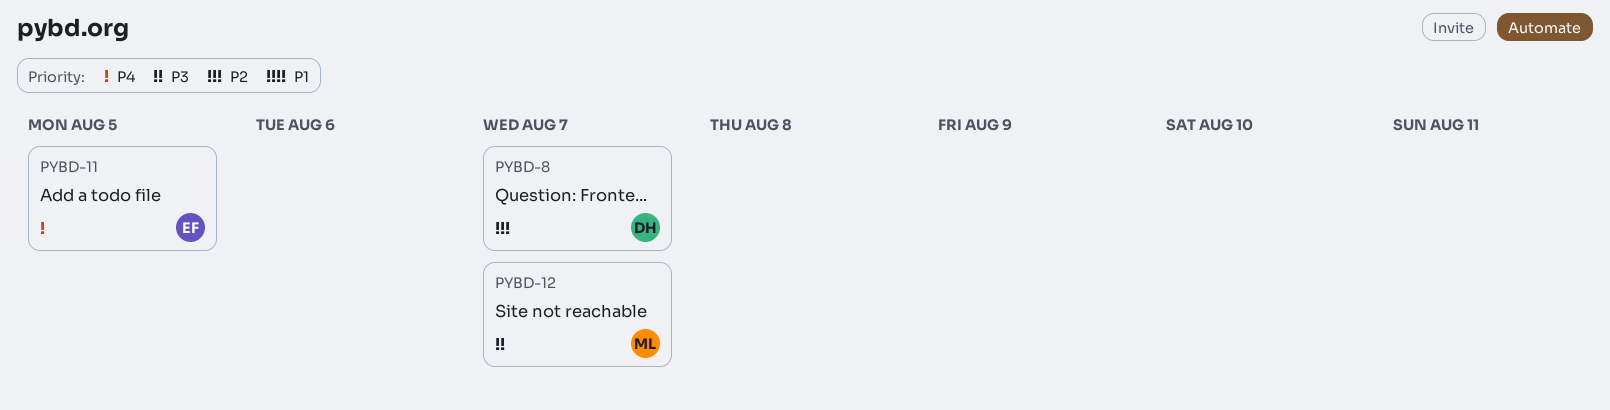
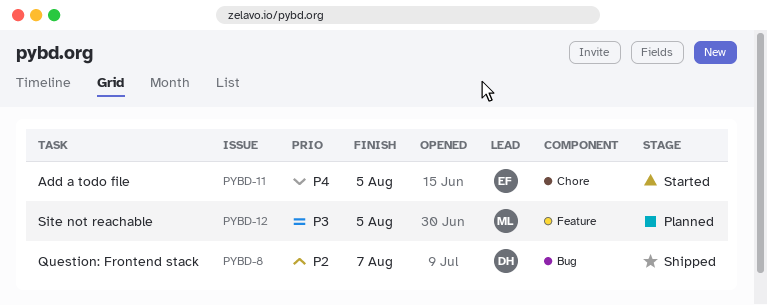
PYBD-12, due: Aug 7 -> Aug 5

